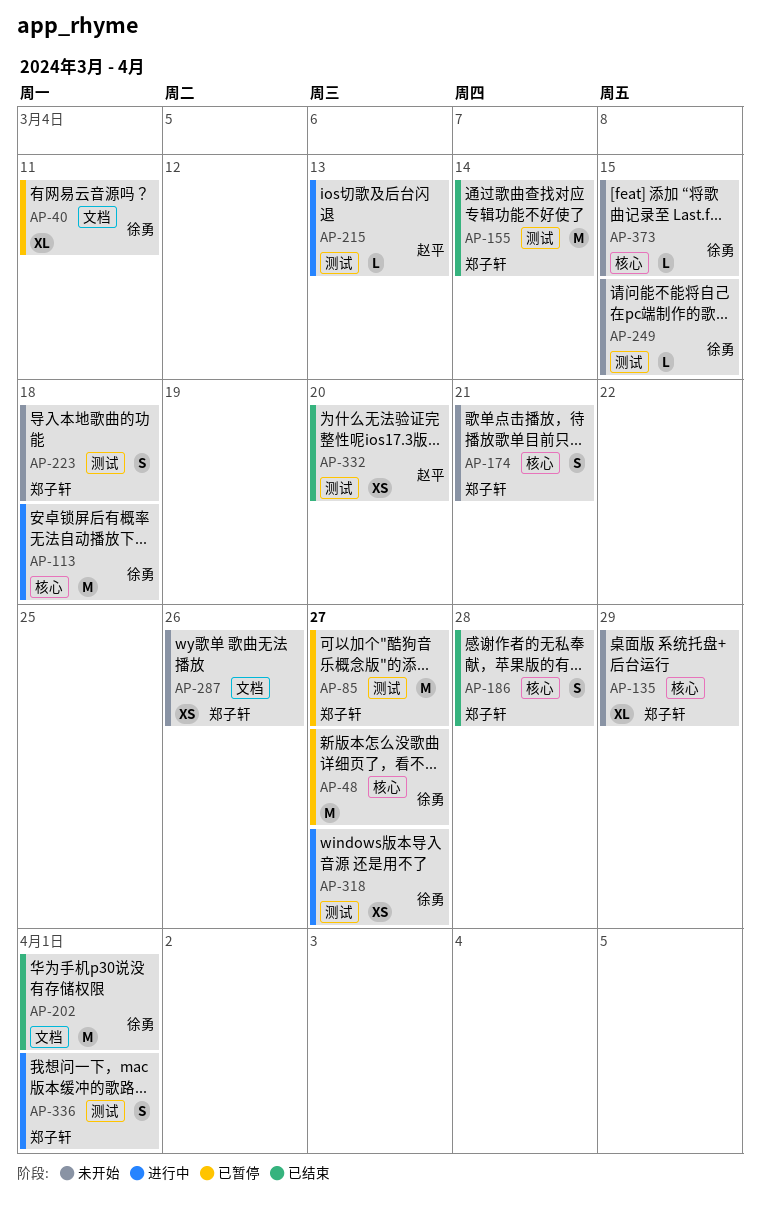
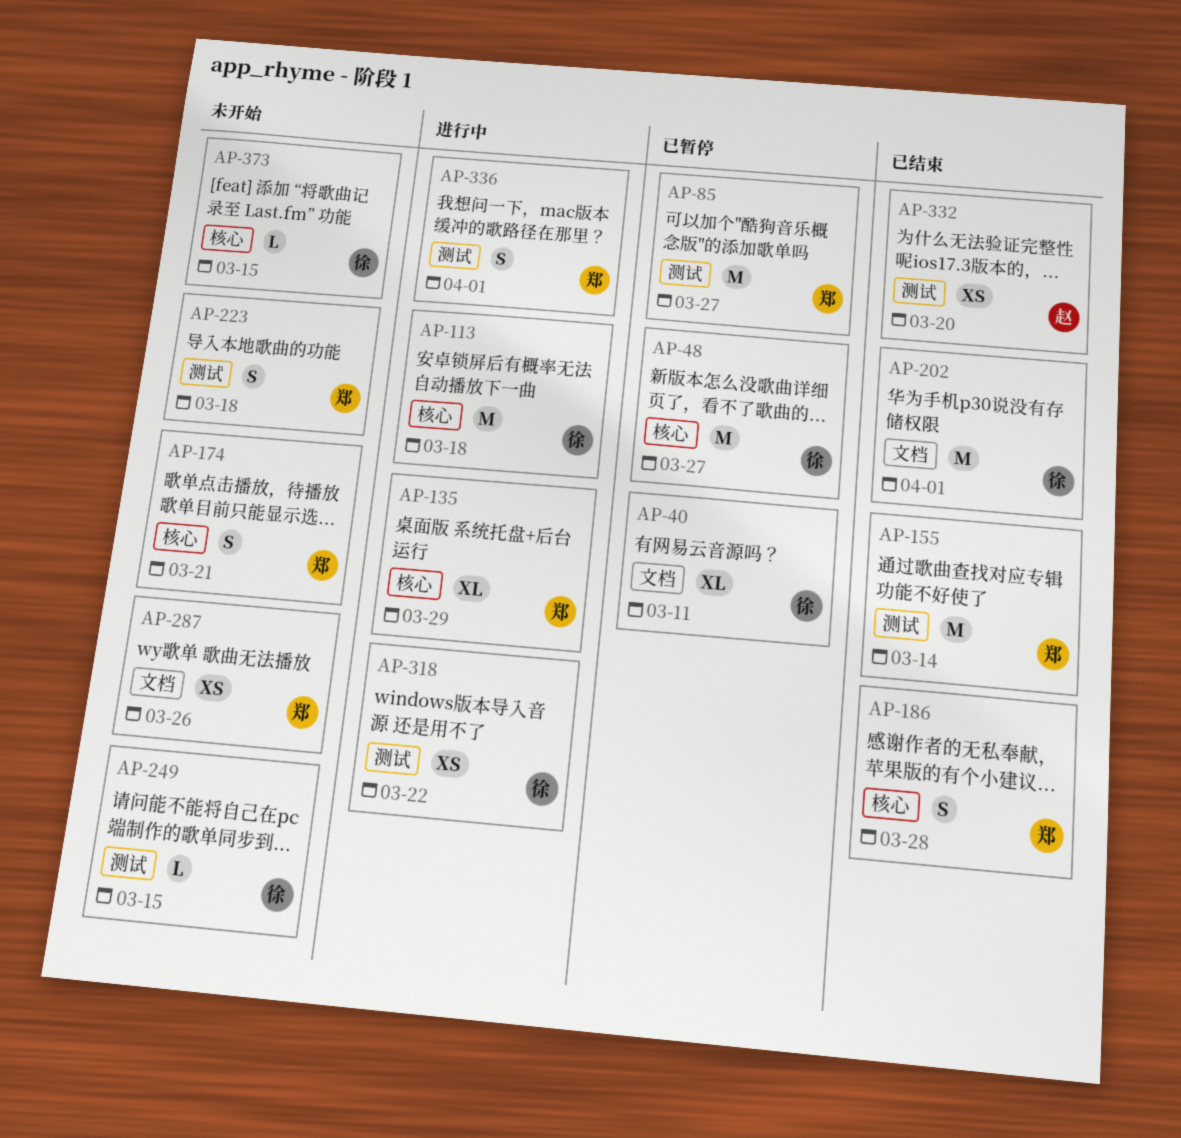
AP-135, status: 未开始 -> 进行中
AP-215: present -> none
AP-318, due: Mar 27 -> Mar 22

